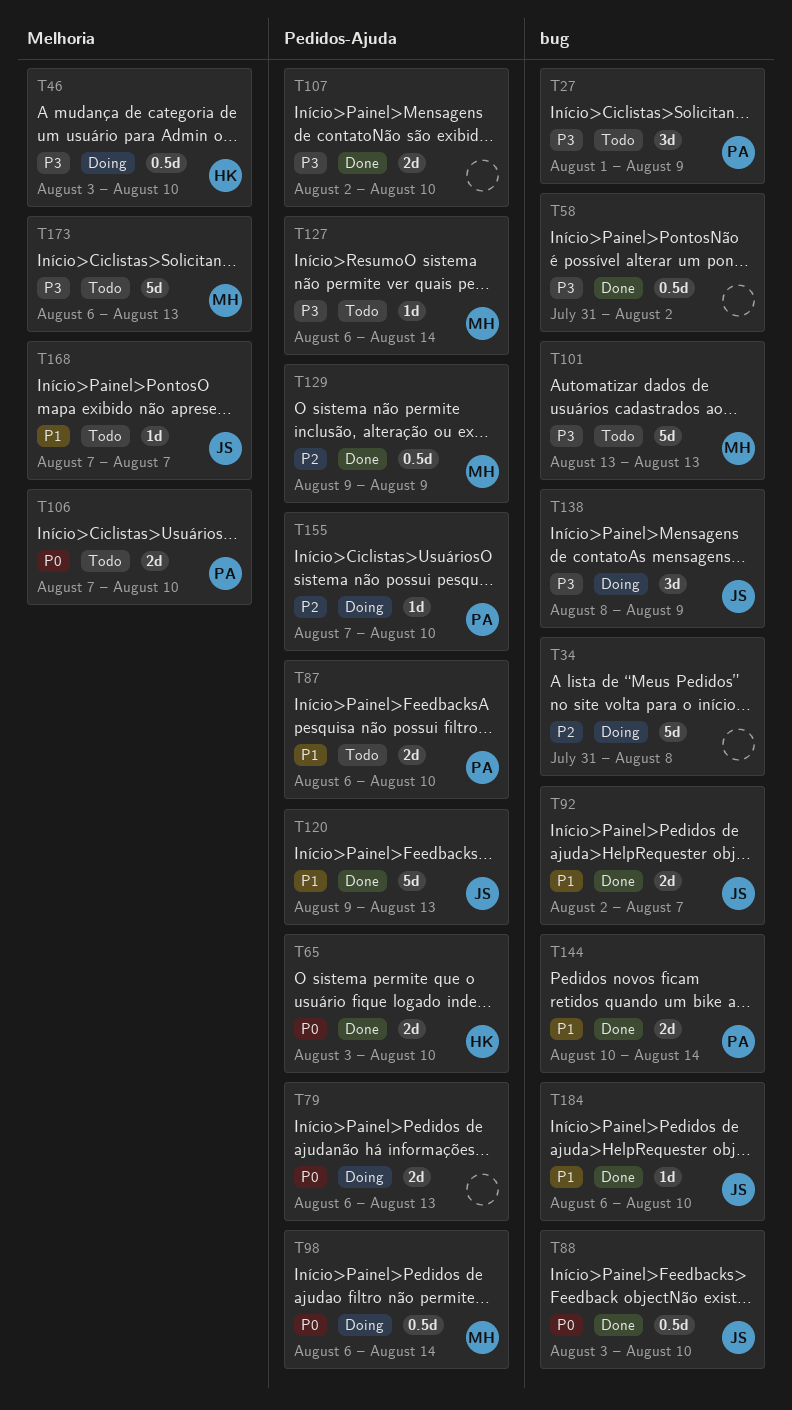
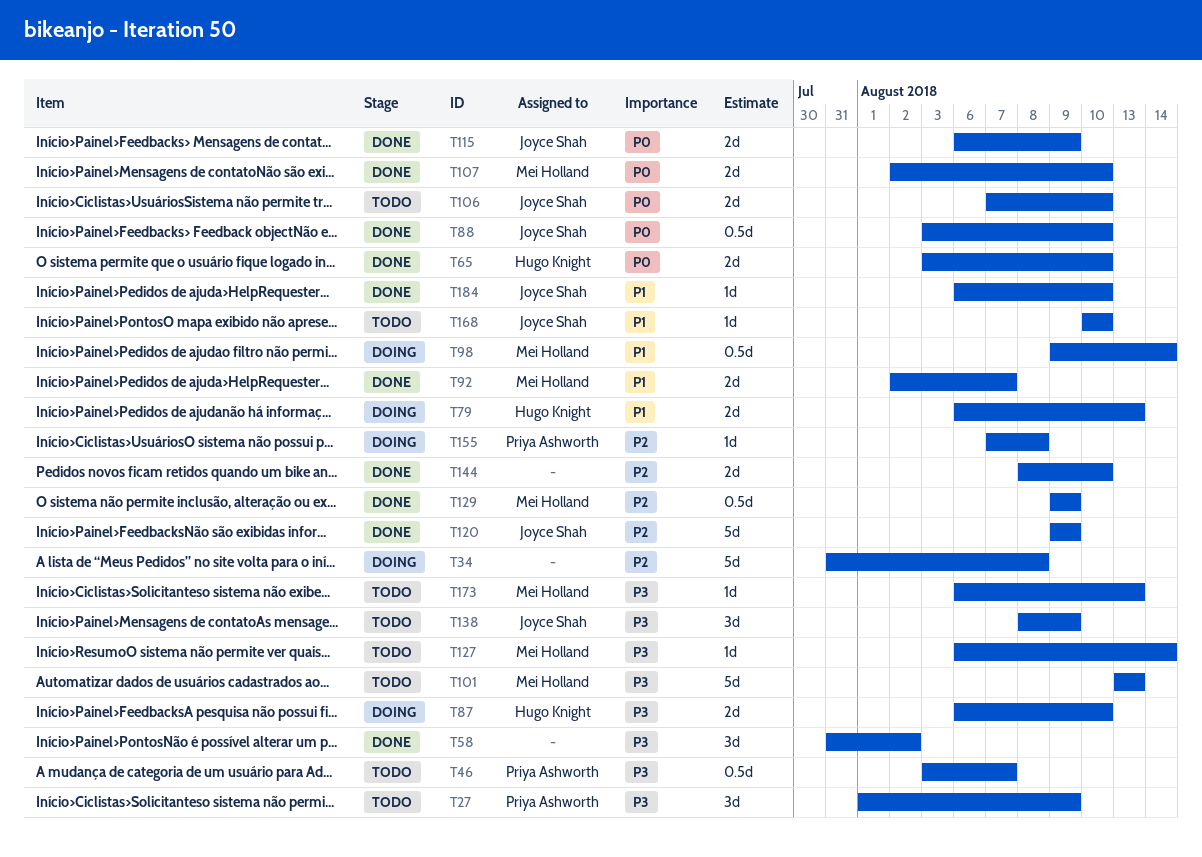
T46, status: Doing -> Todo
T46, owner: Hugo Knight -> Priya Ashworth
T46, due: Aug 10 -> Aug 7
T58, estimate: 0.5d -> 3d
T79, owner: none -> Hugo Knight
T79, priority: P0 -> P1
T87, status: Todo -> Doing
T87, owner: Priya Ashworth -> Hugo Knight
T87, priority: P1 -> P3
T92, owner: Joyce Shah -> Mei Holland
T98, priority: P0 -> P1
T98, start: Aug 6 -> Aug 9
T106, owner: Priya Ashworth -> Joyce Shah
T107, owner: none -> Mei Holland
T107, priority: P3 -> P0
T115: none -> present
T120, priority: P1 -> P2
T120, due: Aug 13 -> Aug 9
T138, status: Doing -> Todo
T144, owner: Priya Ashworth -> none
T144, priority: P1 -> P2
T144, start: Aug 10 -> Aug 8
T144, due: Aug 14 -> Aug 10
T155, due: Aug 10 -> Aug 8
T168, start: Aug 7 -> Aug 10
T168, due: Aug 7 -> Aug 10
T173, estimate: 5d -> 1d

